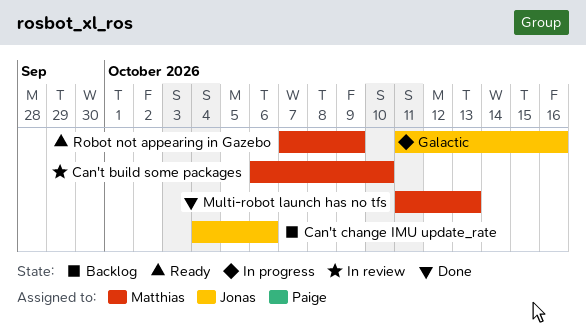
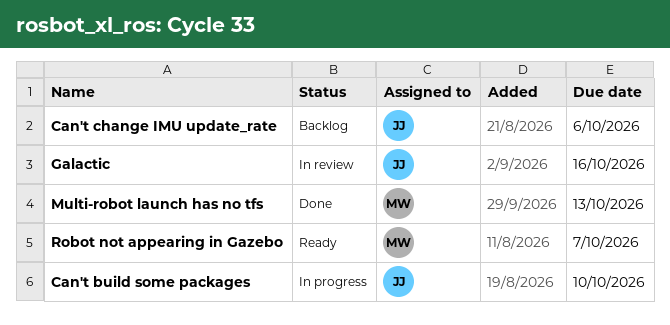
Can't build some packages, status: In review -> In progress
Can't build some packages, owner: Matthias -> Jonas
Galactic, status: In progress -> In review
Robot not appearing in Gazebo, due: Oct 9 -> Oct 7

